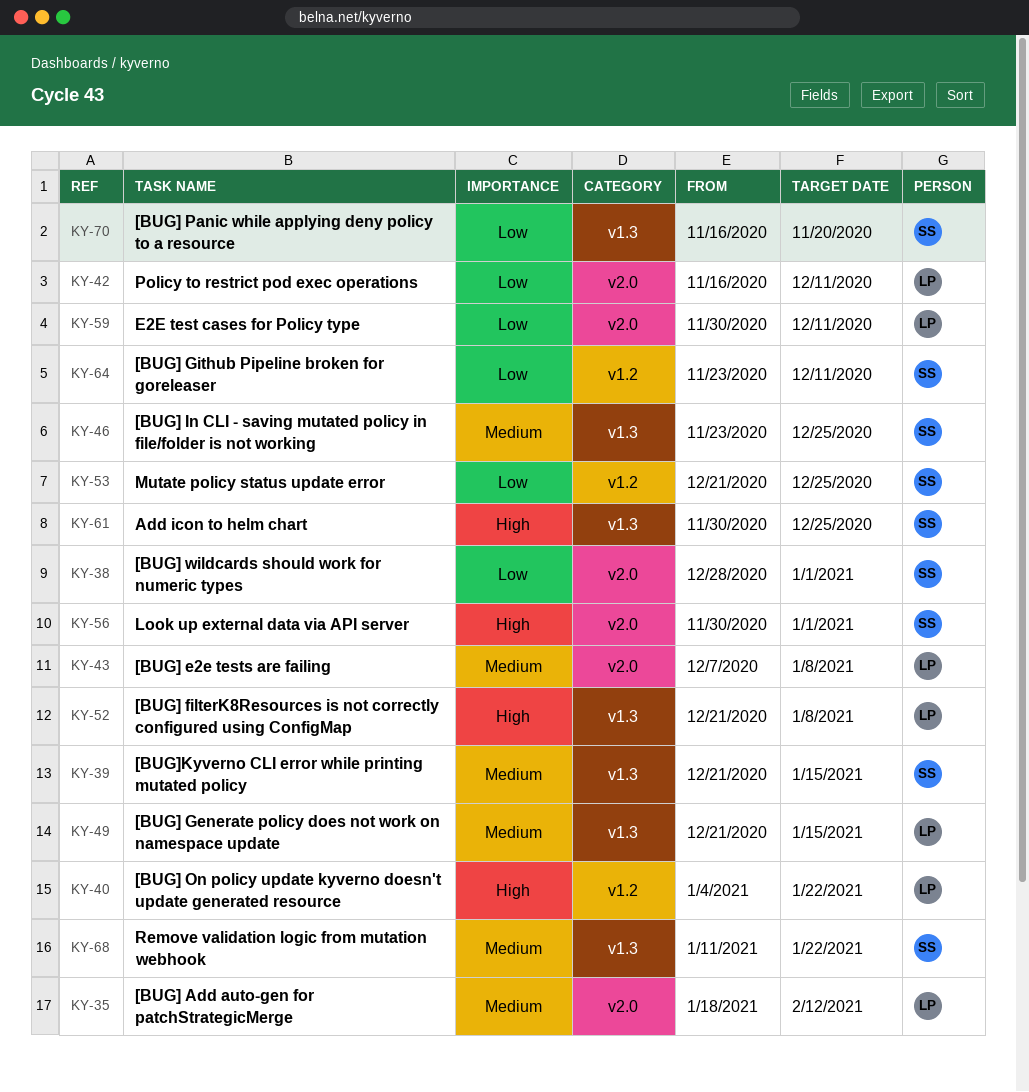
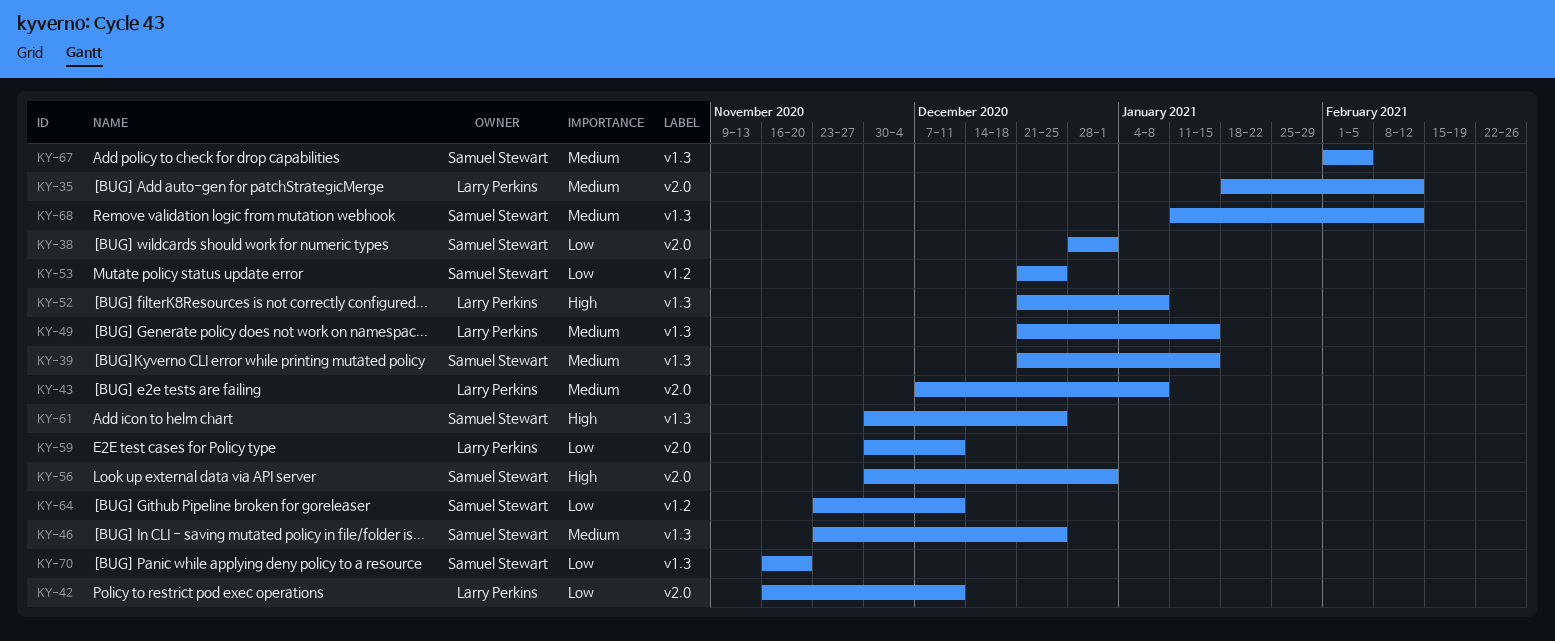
KY-40: present -> none
KY-67: none -> present
KY-68, due: Jan 22 -> Feb 12

